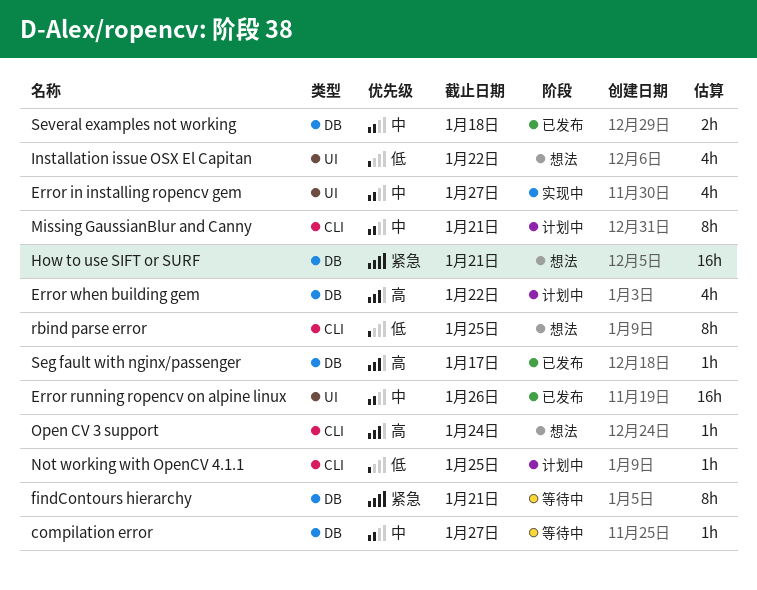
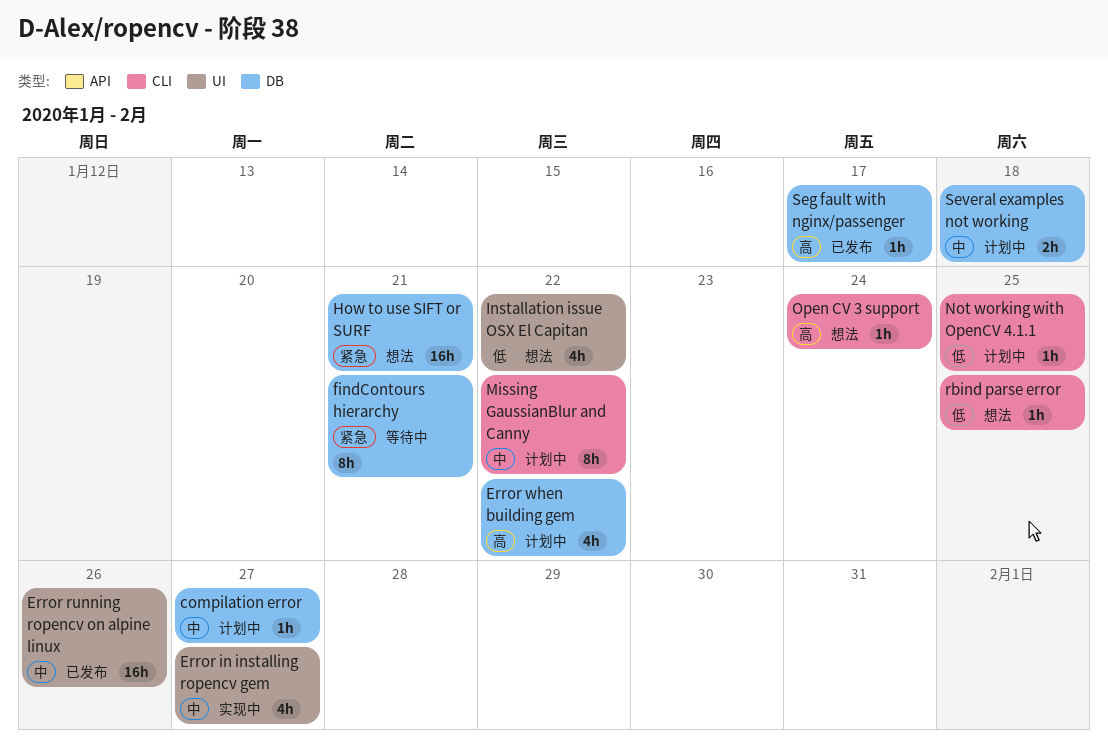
compilation error, status: 等待中 -> 计划中
Missing GaussianBlur and Canny, due: Jan 21 -> Jan 22
rbind parse error, estimate: 8h -> 1h
Several examples not working, status: 已发布 -> 计划中

